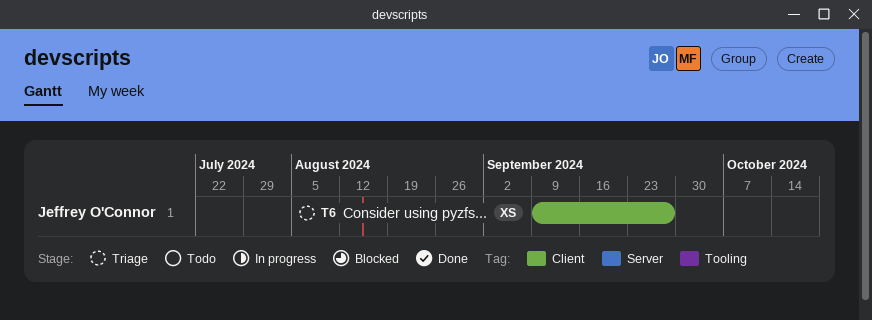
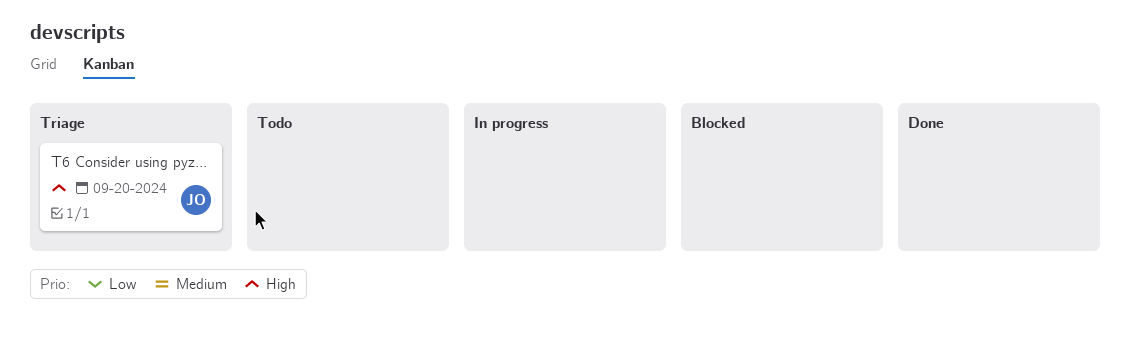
T6, due: Sep 27 -> Sep 20

